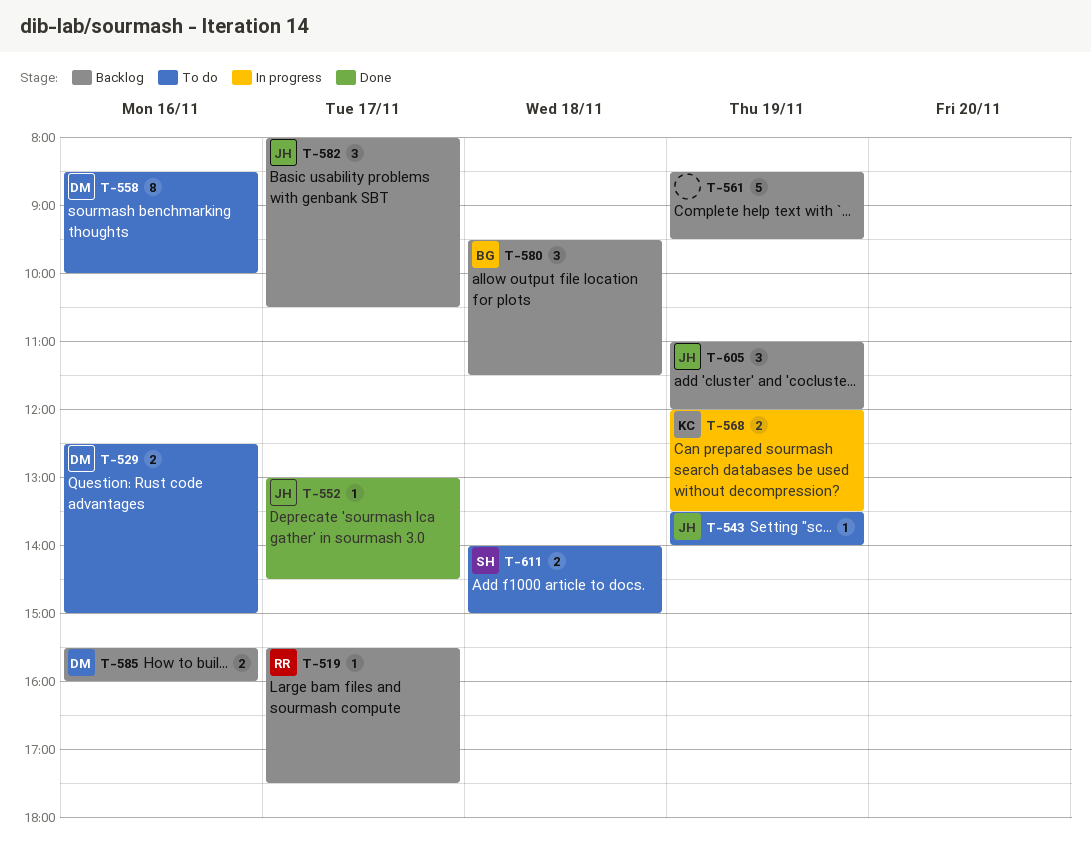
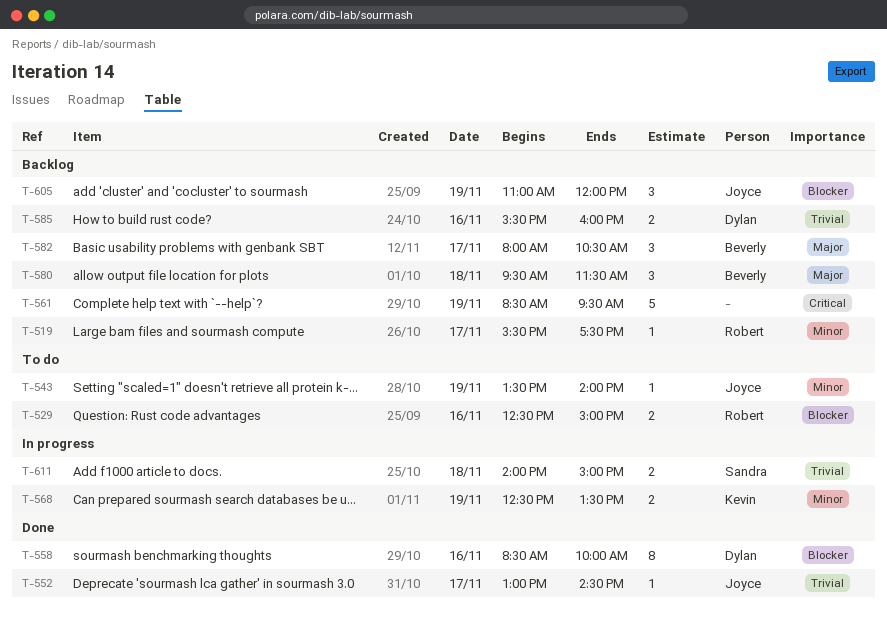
T-529, owner: Dylan -> Robert
T-558, status: To do -> Done
T-568, begins: 12:00 -> 12:30
T-582, owner: Joyce -> Beverly
T-611, status: To do -> In progress

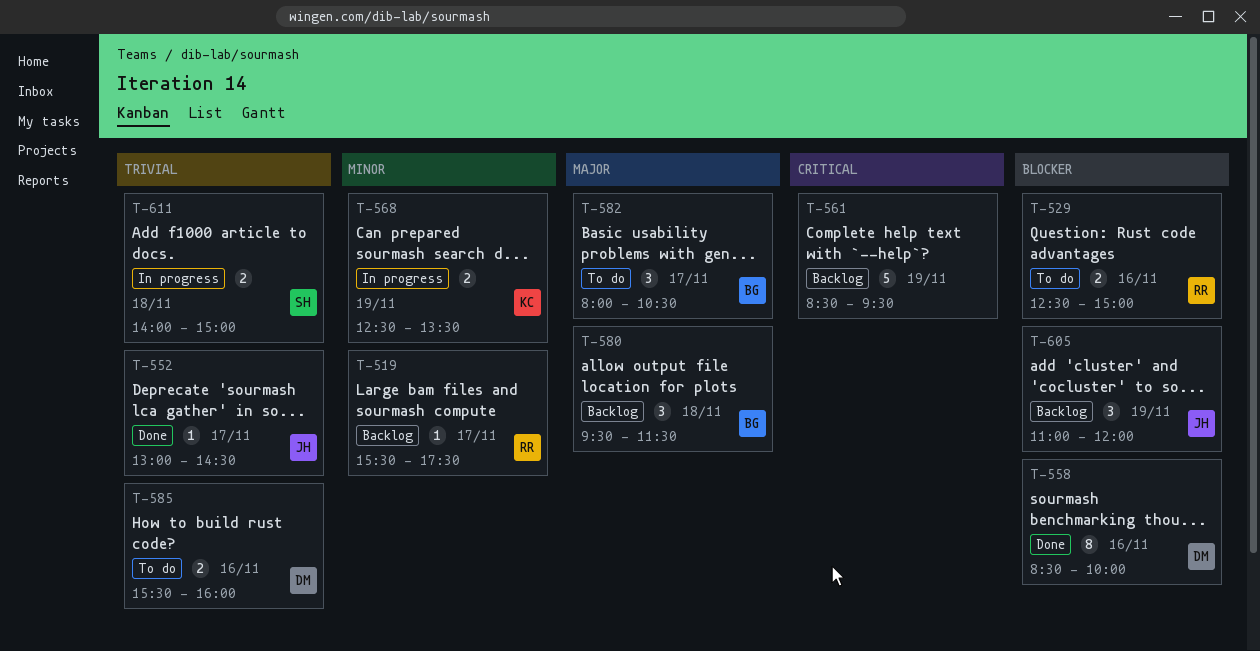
T-543: present -> none
T-582, status: Backlog -> To do
T-585, status: Backlog -> To do

